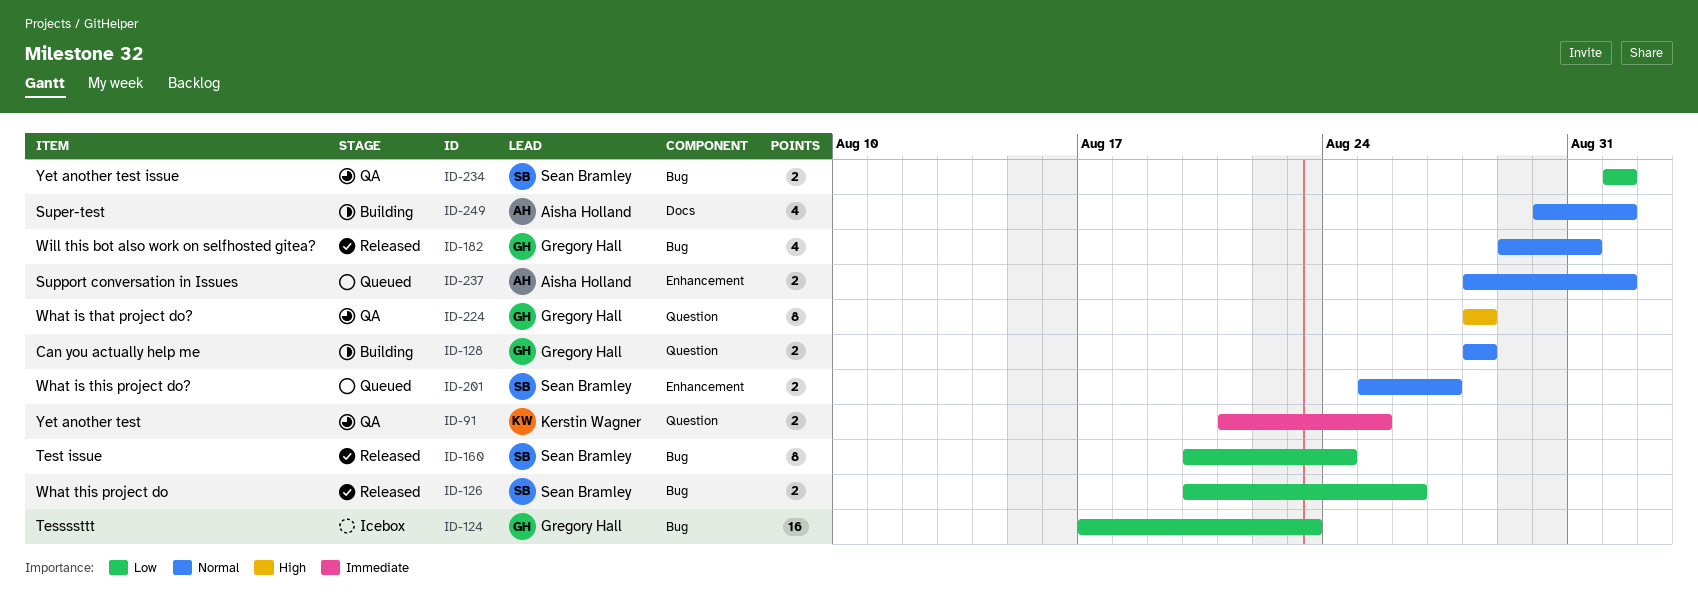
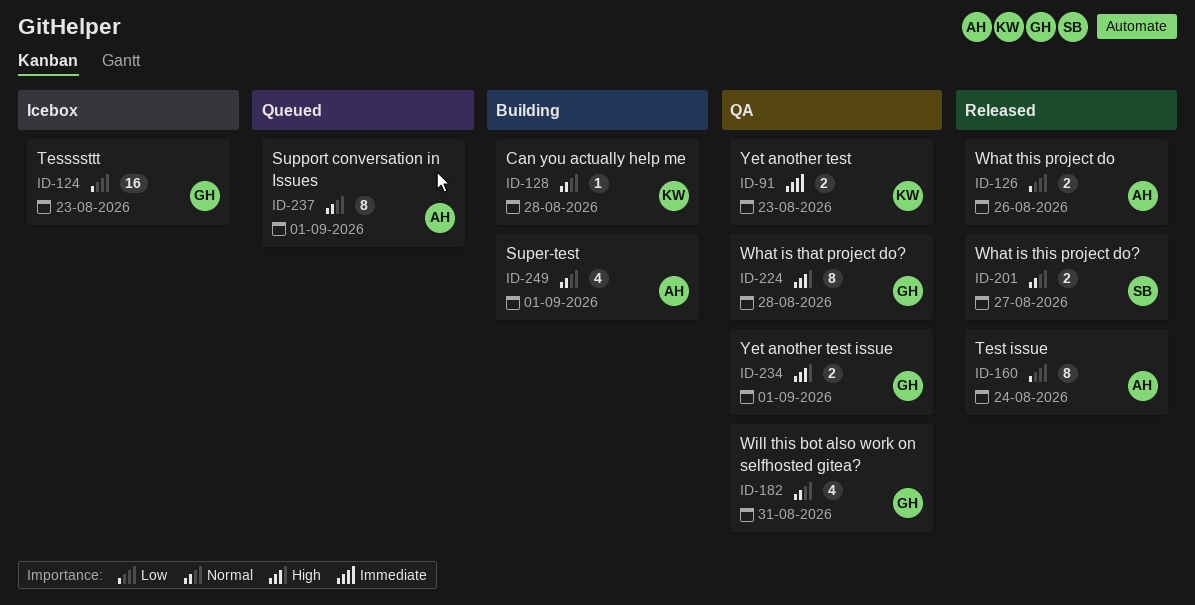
ID-91, due: Aug 25 -> Aug 23
ID-126, owner: Sean Bramley -> Aisha Holland
ID-128, owner: Gregory Hall -> Kerstin Wagner
ID-128, estimate: 2 -> 1
ID-160, owner: Sean Bramley -> Aisha Holland
ID-182, status: Released -> QA
ID-201, status: Queued -> Released
ID-234, owner: Sean Bramley -> Gregory Hall
ID-234, priority: Low -> High
ID-237, estimate: 2 -> 8

